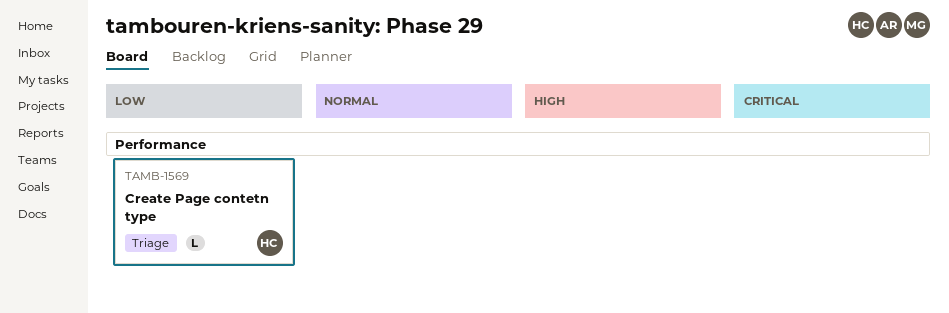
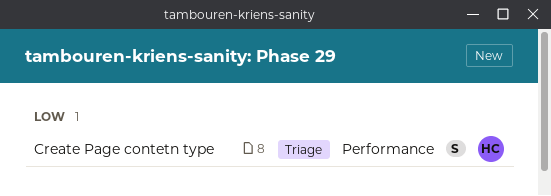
Create Page contetn type, estimate: L -> S

